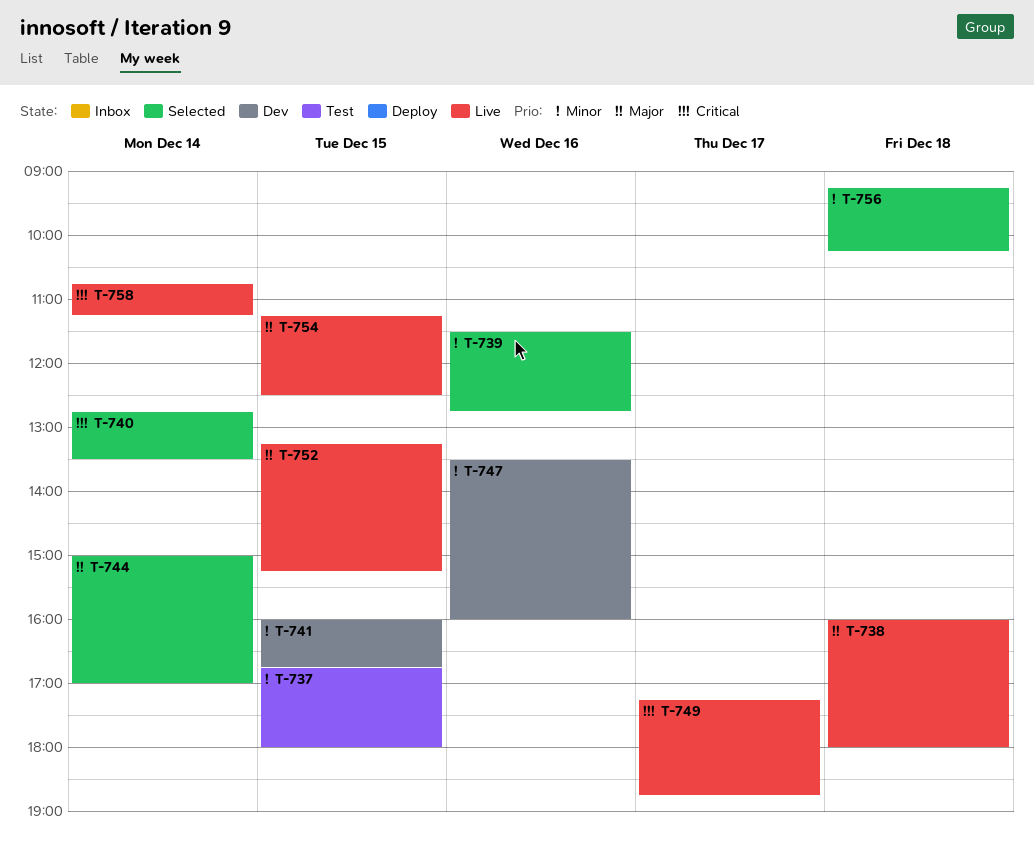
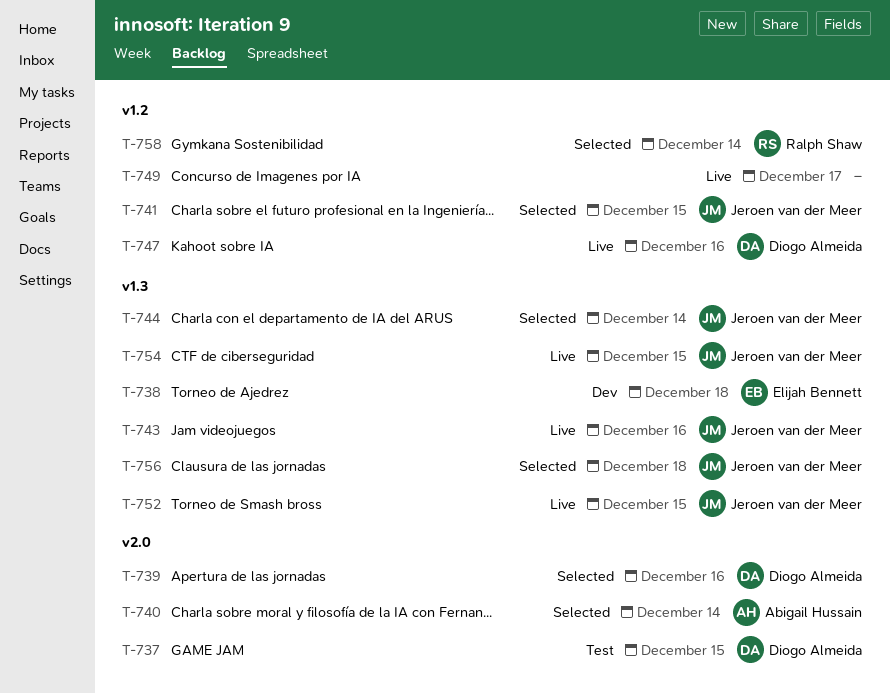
T-738, status: Live -> Dev
T-741, status: Dev -> Selected
T-743: none -> present
T-747, status: Dev -> Live
T-758, status: Live -> Selected

